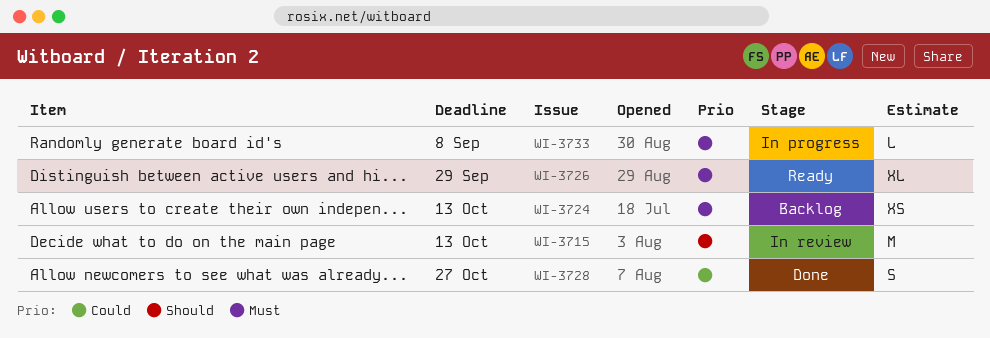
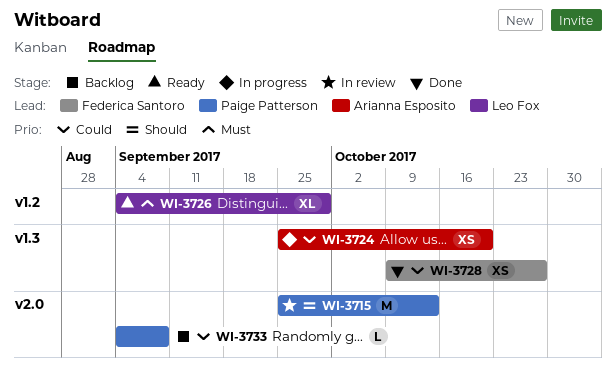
WI-3724, status: Backlog -> In progress
WI-3724, priority: Must -> Could
WI-3724, due: Oct 13 -> Oct 20
WI-3728, estimate: S -> XS
WI-3733, status: In progress -> Backlog
WI-3733, priority: Must -> Could

